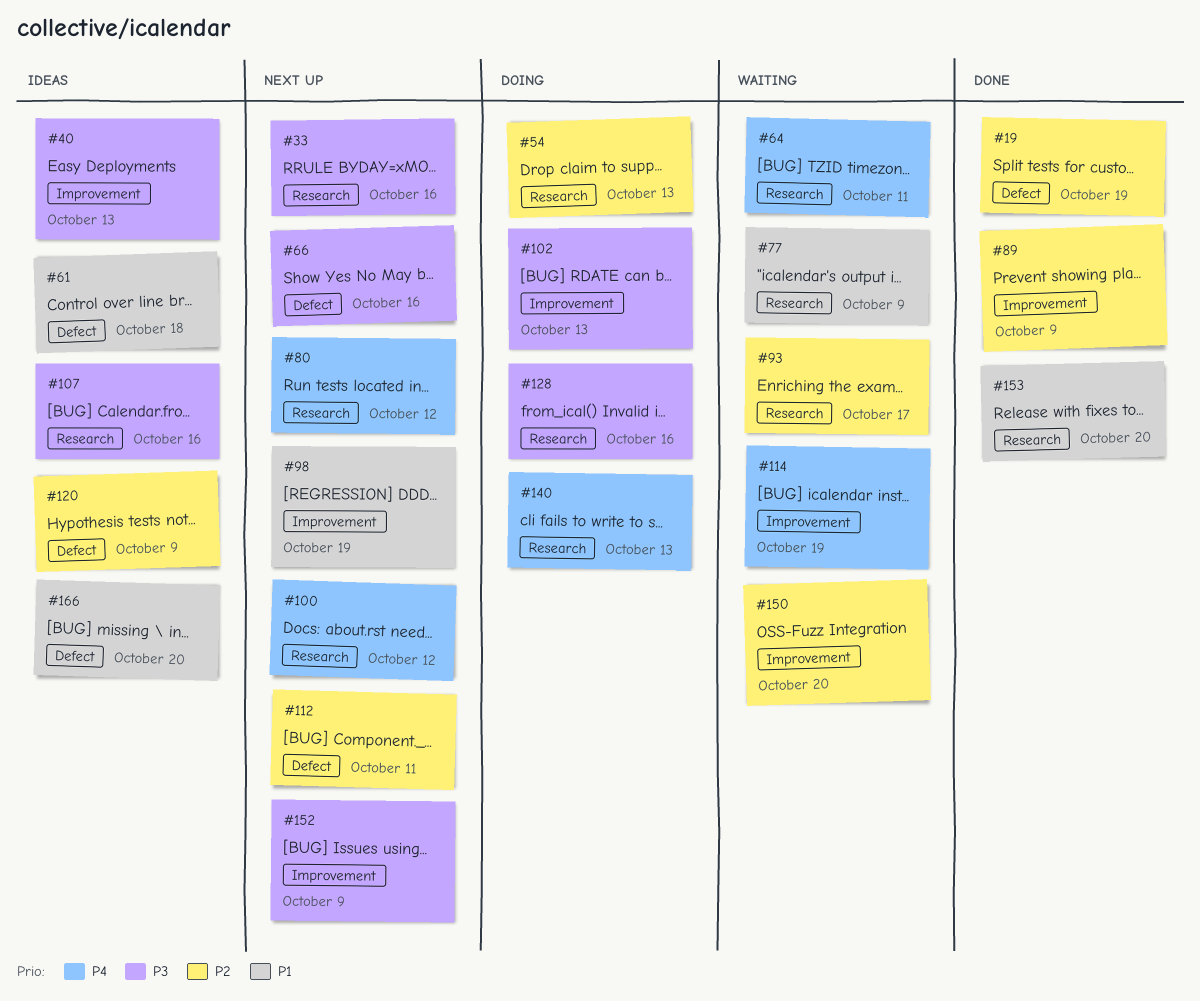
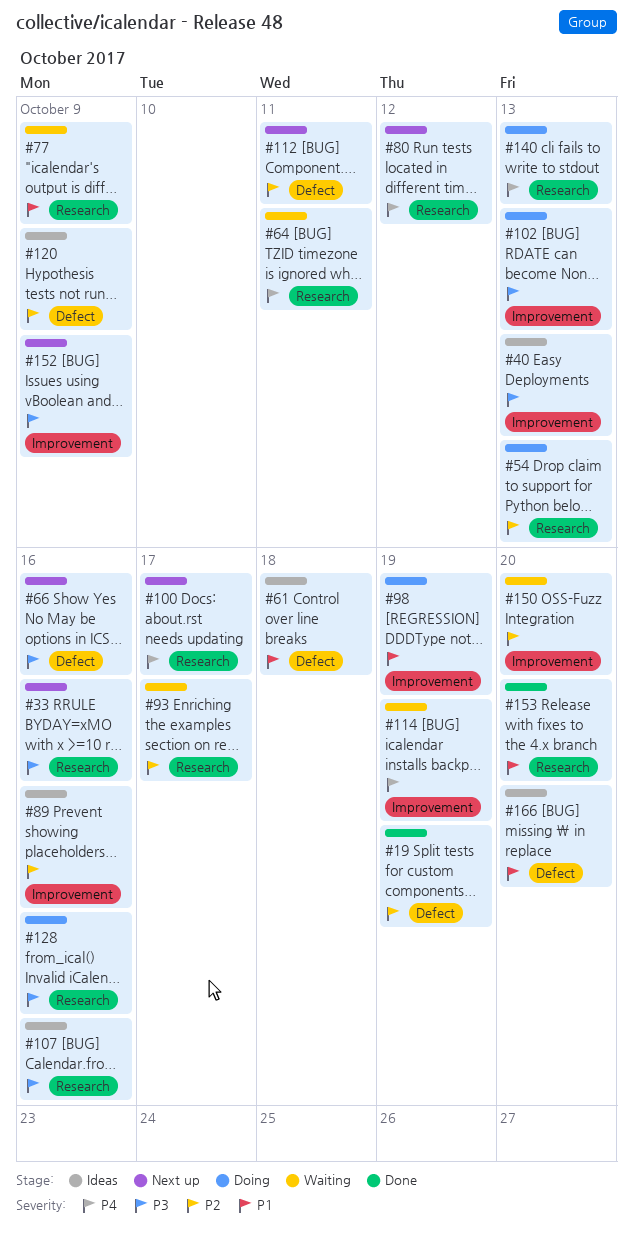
#89, status: Done -> Ideas
#89, due: Oct 9 -> Oct 16
#98, status: Next up -> Doing
#100, due: Oct 12 -> Oct 17

